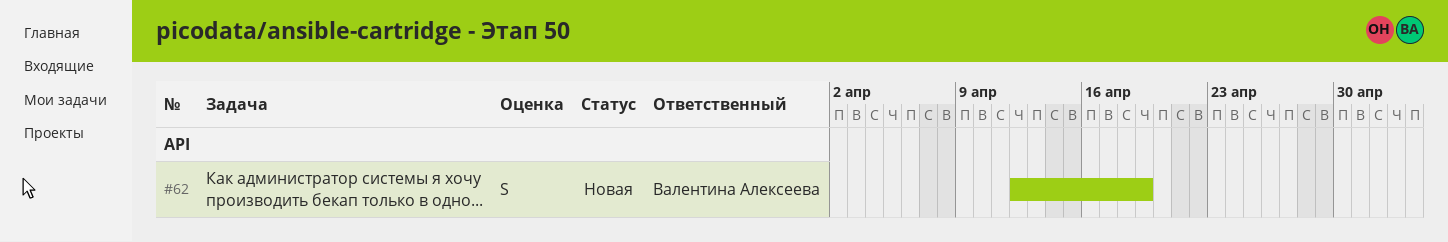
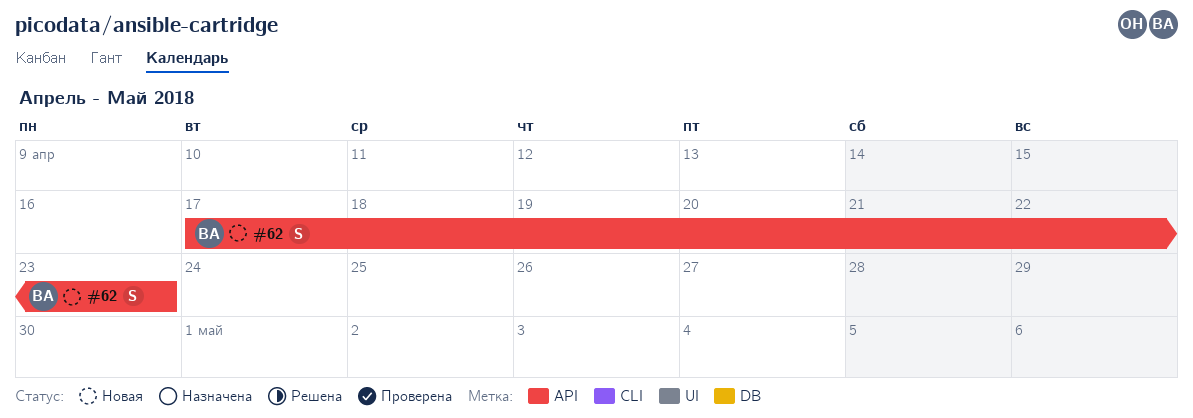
#62, start: Apr 12 -> Apr 17
#62, due: Apr 19 -> Apr 23

